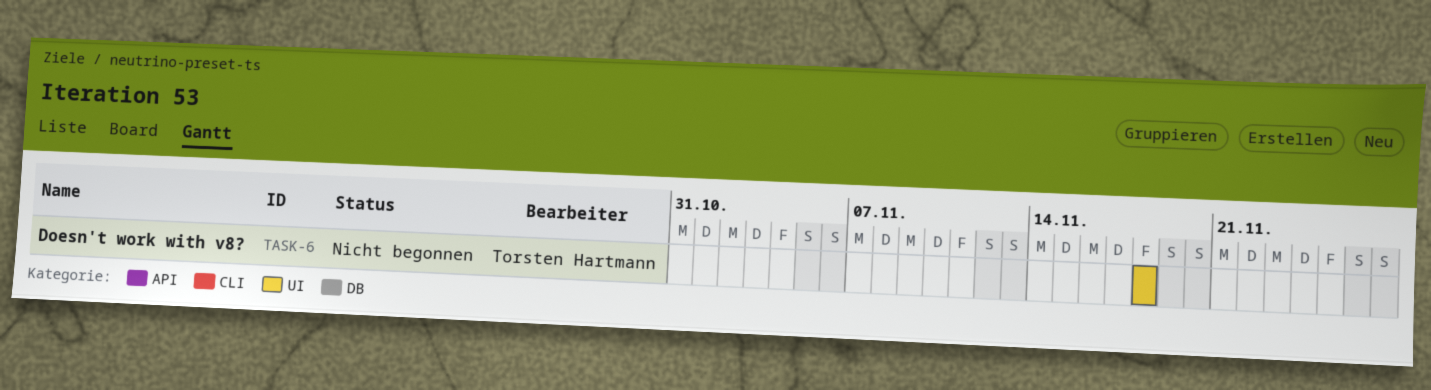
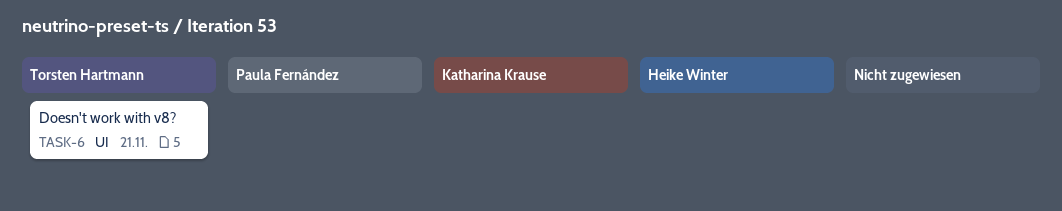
TASK-6, due: Nov 18 -> Nov 21

